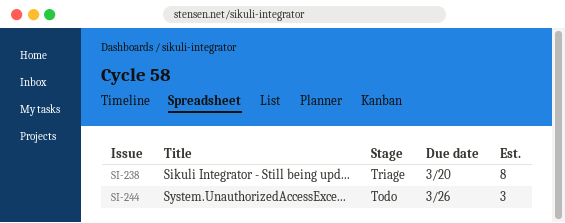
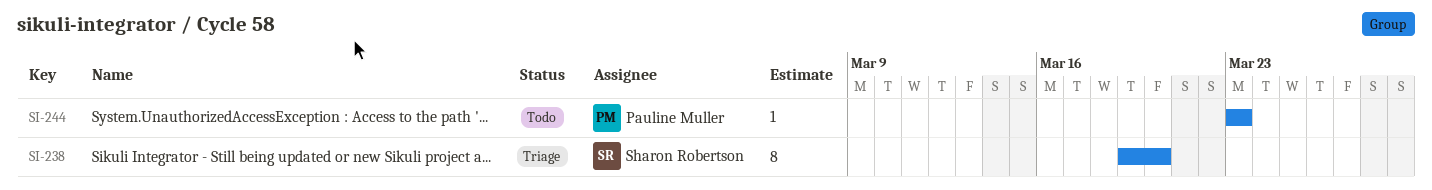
SI-244, estimate: 3 -> 1
SI-244, due: Mar 26 -> Mar 23

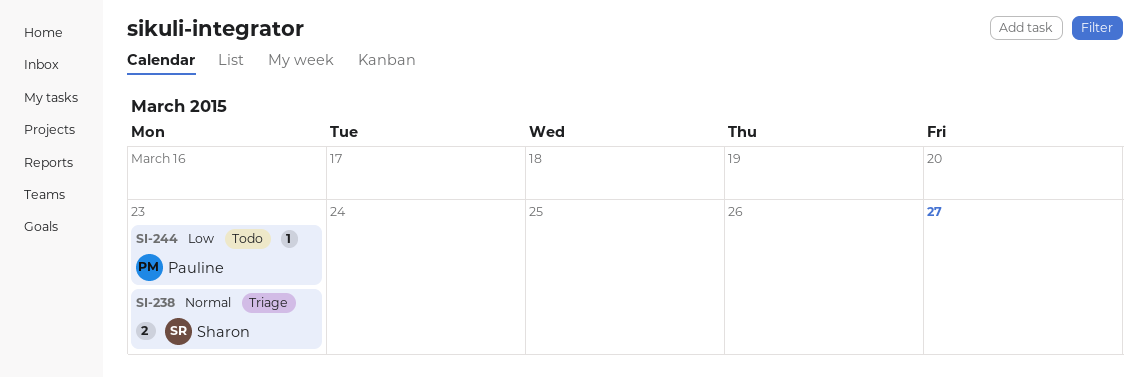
SI-238, estimate: 8 -> 2
SI-238, due: Mar 20 -> Mar 23

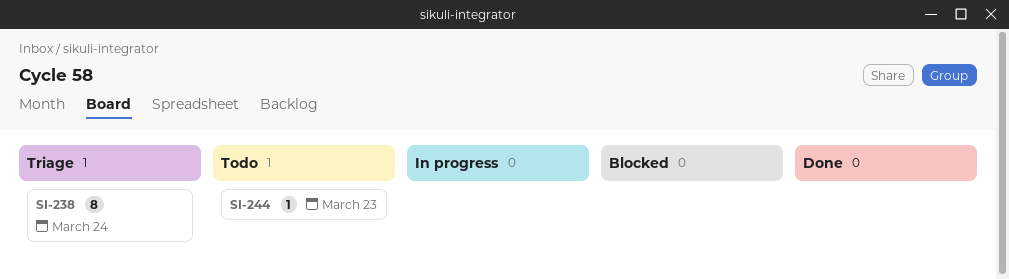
SI-238, estimate: 2 -> 8
SI-238, due: Mar 23 -> Mar 24

